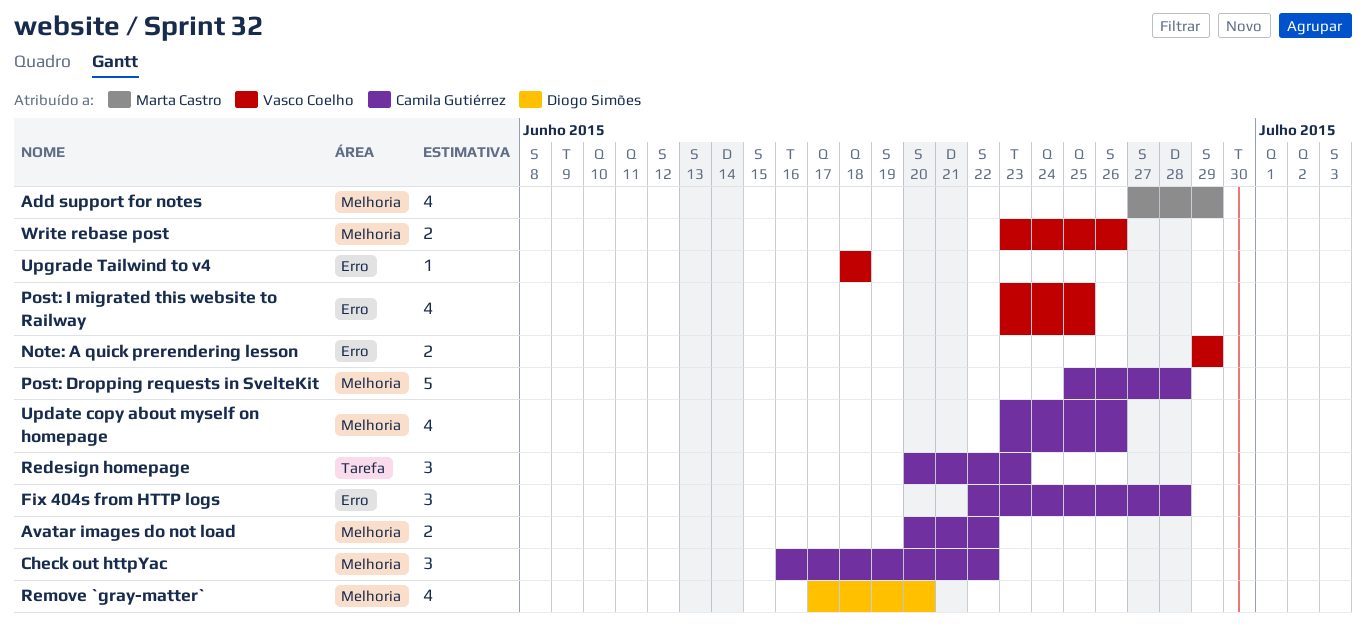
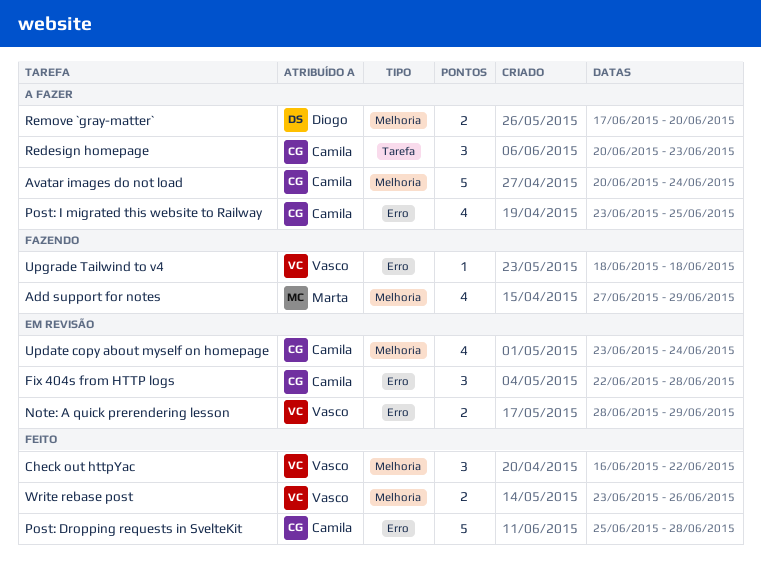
Avatar images do not load, estimate: 2 -> 5
Avatar images do not load, due: Jun 22 -> Jun 24
Check out httpYac, owner: Camila Gutiérrez -> Vasco Coelho
Note: A quick prerendering lesson, start: Jun 29 -> Jun 28
Post: Dropping requests in SvelteKit, label: Melhoria -> Erro
Post: I migrated this website to Railway, owner: Vasco Coelho -> Camila Gutiérrez
Remove `gray-matter`, estimate: 4 -> 2
Update copy about myself on homepage, due: Jun 26 -> Jun 24

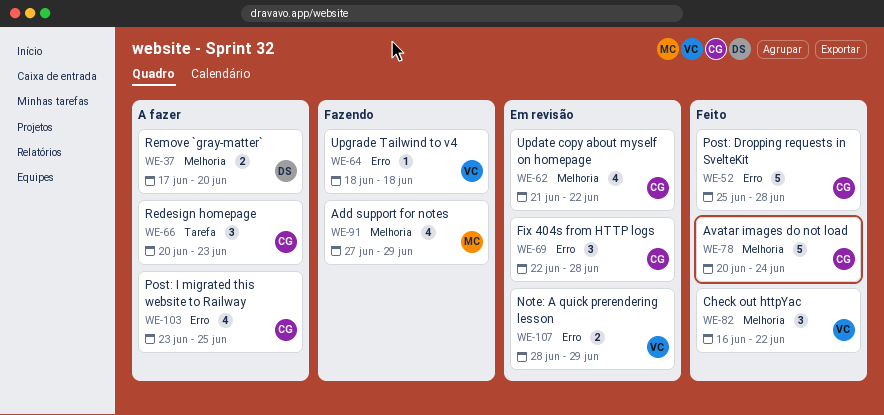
Avatar images do not load, status: A fazer -> Feito
Update copy about myself on homepage, start: Jun 23 -> Jun 21
Update copy about myself on homepage, due: Jun 24 -> Jun 22
Write rebase post: present -> none

